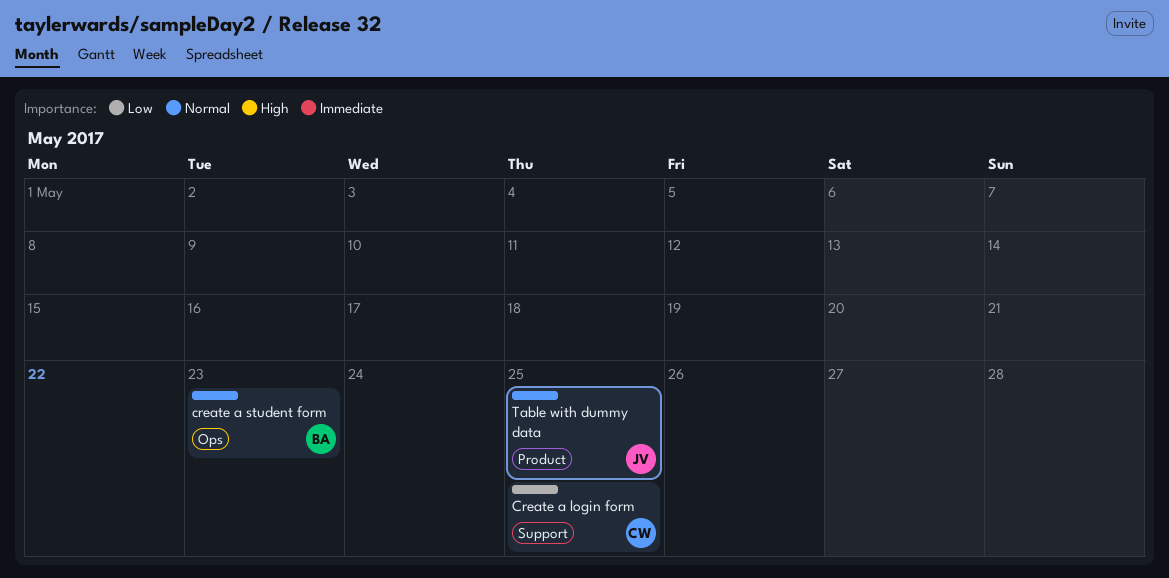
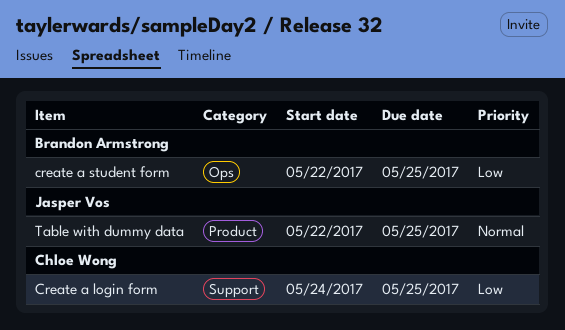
create a student form, priority: Normal -> Low
create a student form, due: May 23 -> May 25

